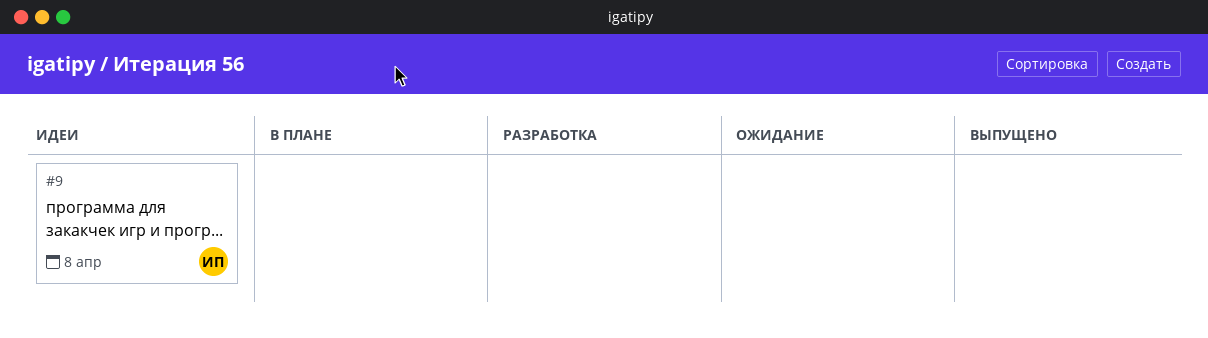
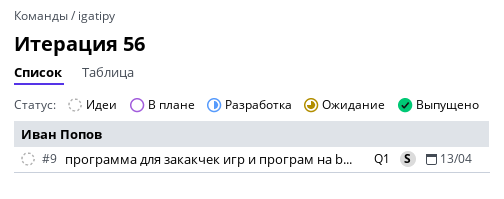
#9, due: Apr 8 -> Apr 13

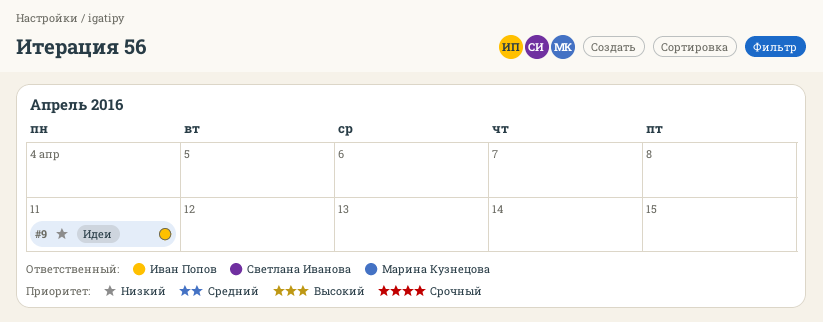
#9, due: Apr 13 -> Apr 11

